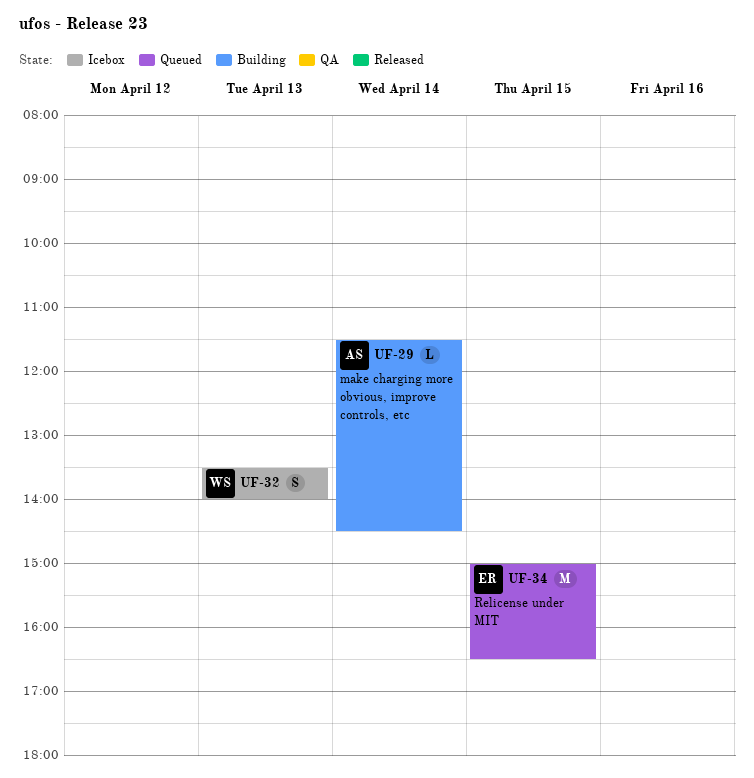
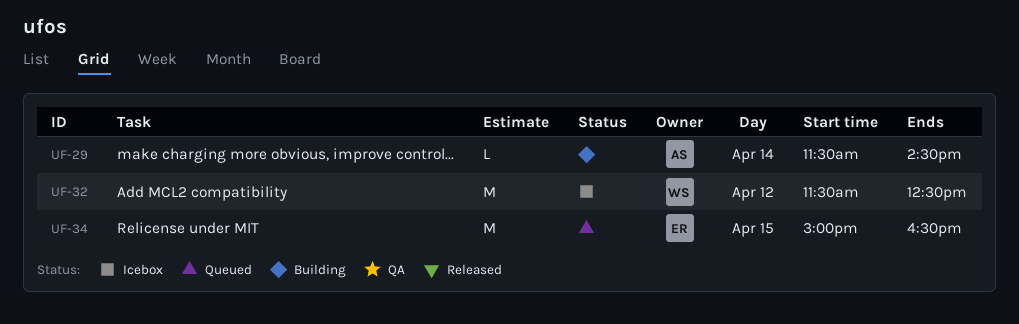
UF-32, estimate: S -> M
UF-32, day: Apr 13 -> Apr 12
UF-32, begins: 13:30 -> 11:30
UF-32, ends: 14:00 -> 12:30

